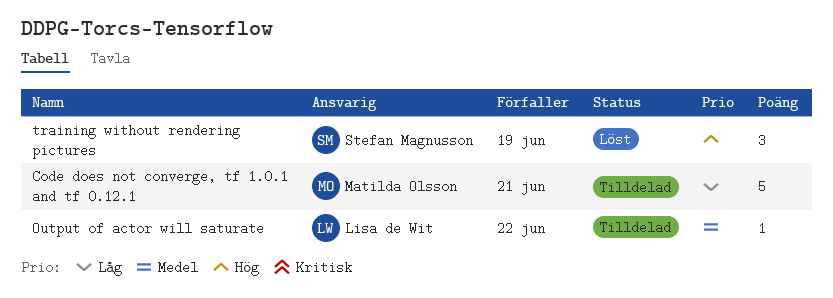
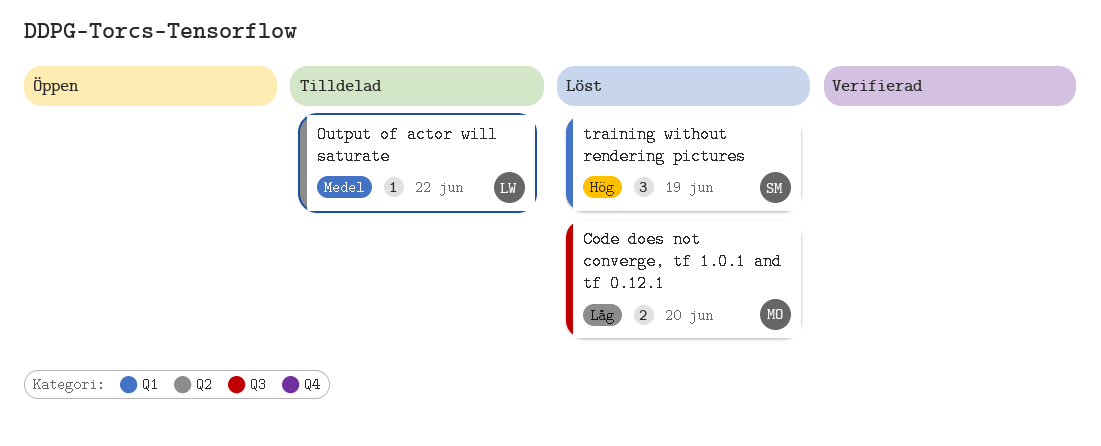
Code does not converge, tf 1.0.1 and tf 0.12.1, status: Tilldelad -> Löst
Code does not converge, tf 1.0.1 and tf 0.12.1, estimate: 5 -> 2
Code does not converge, tf 1.0.1 and tf 0.12.1, due: Jun 21 -> Jun 20

